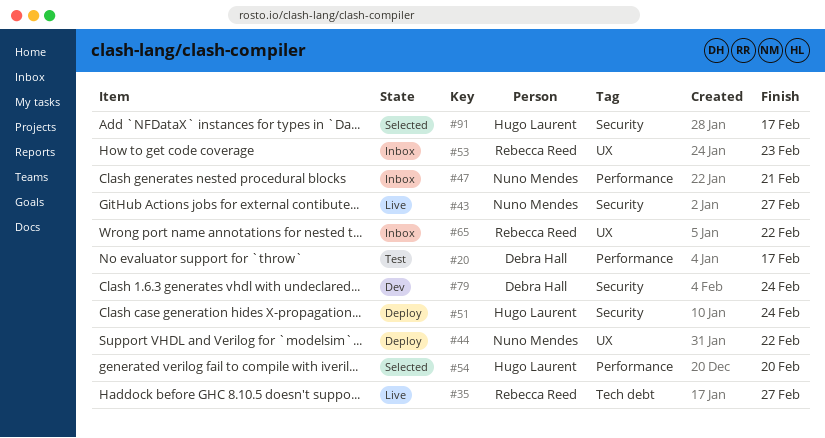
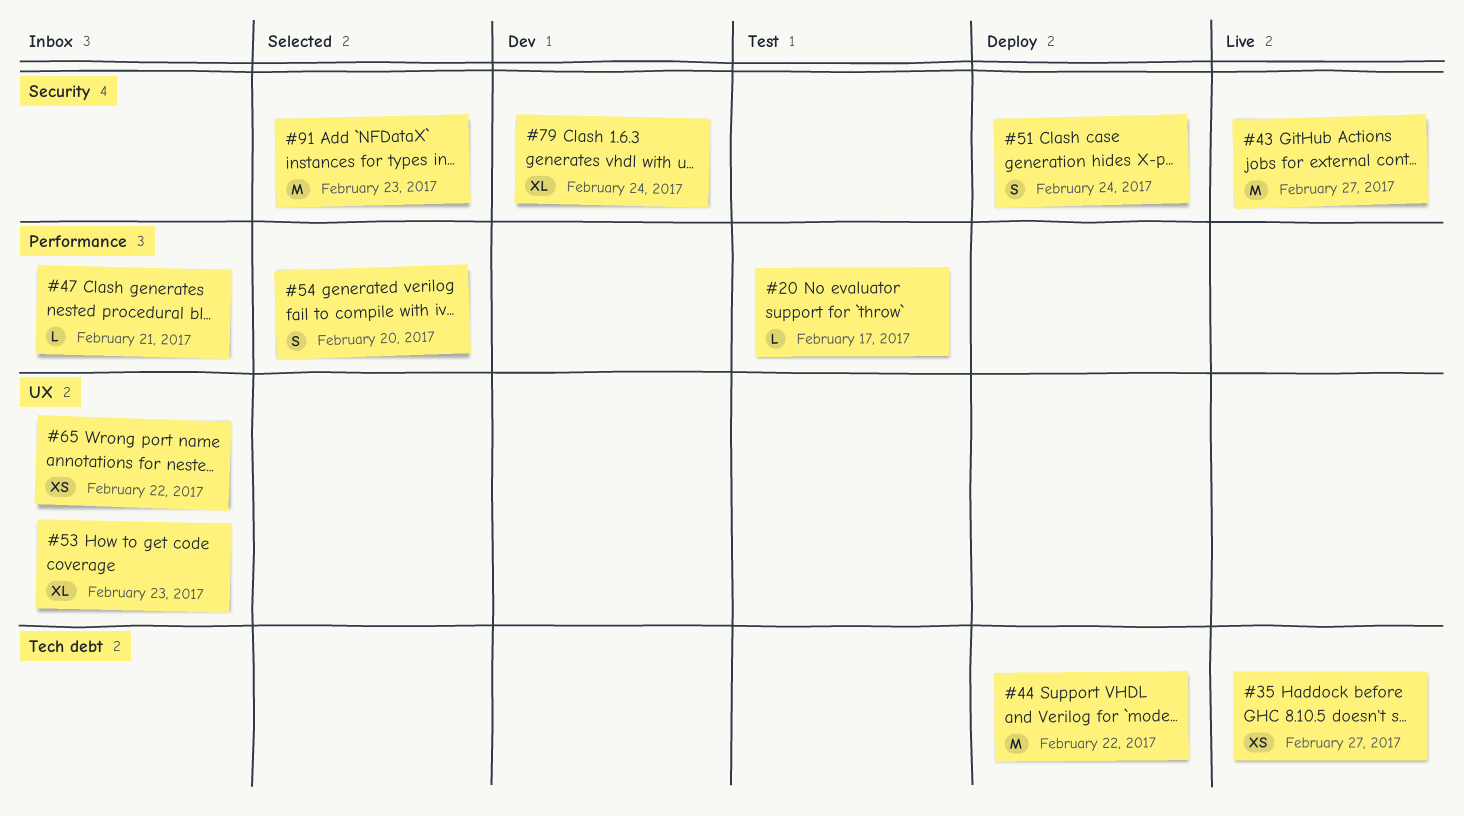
#44, label: UX -> Tech debt
#91, due: Feb 17 -> Feb 23

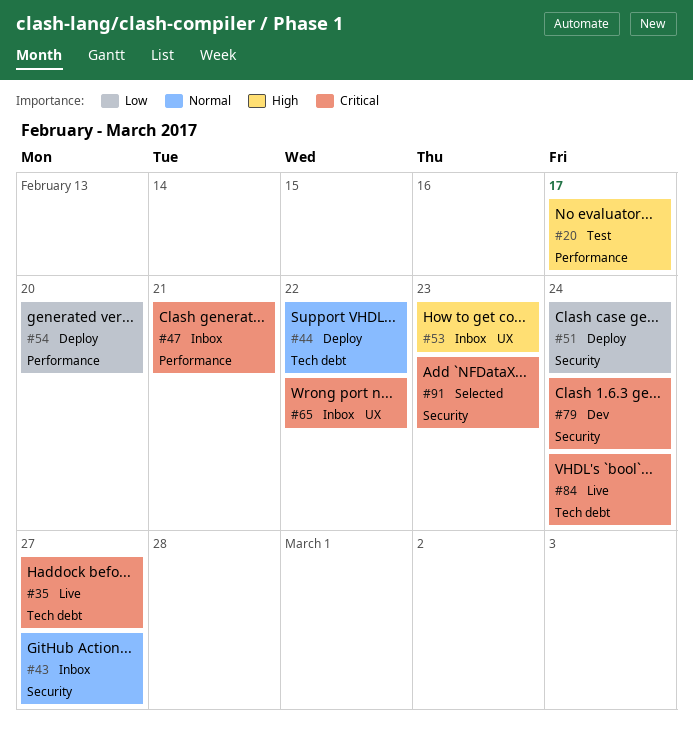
#43, status: Live -> Inbox
#54, status: Selected -> Deploy
#84: none -> present

